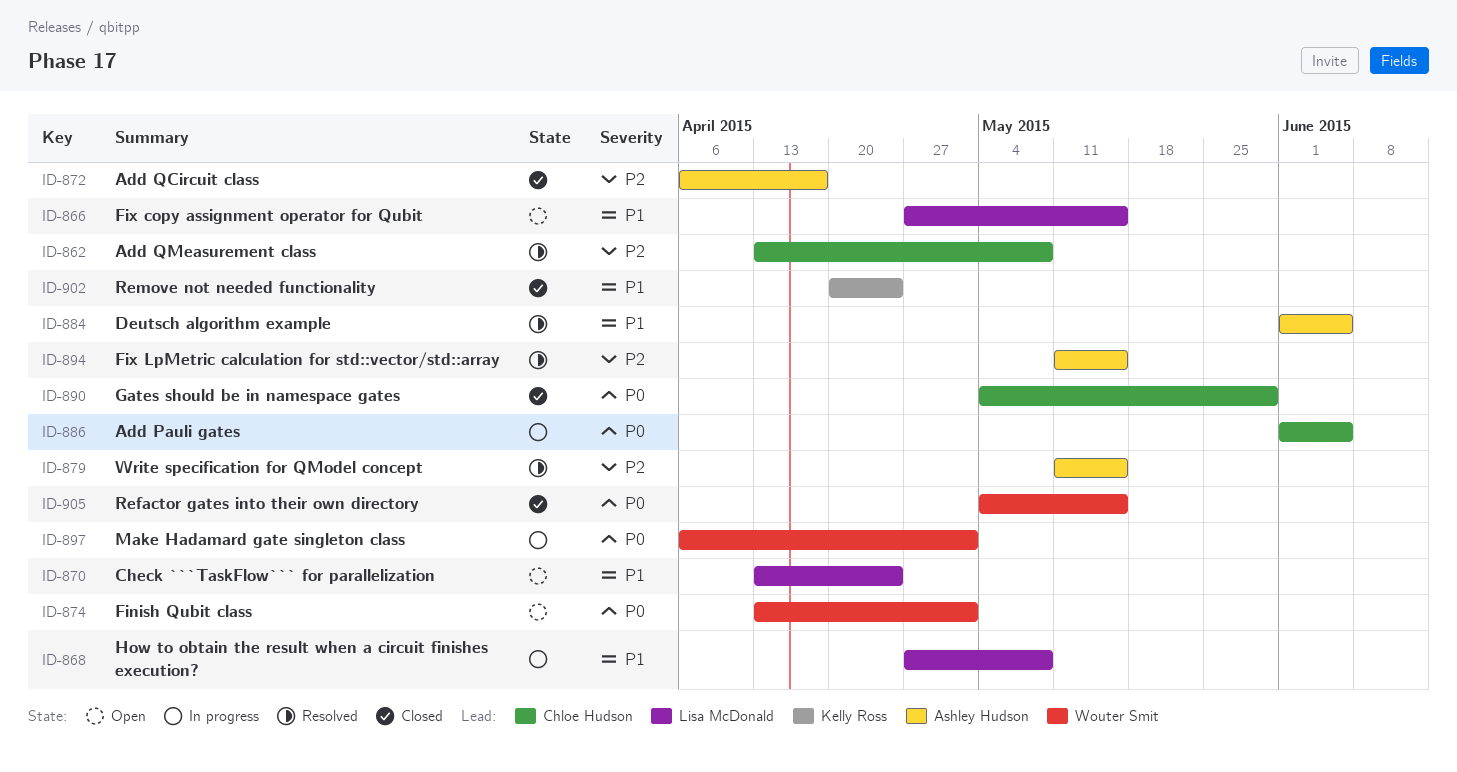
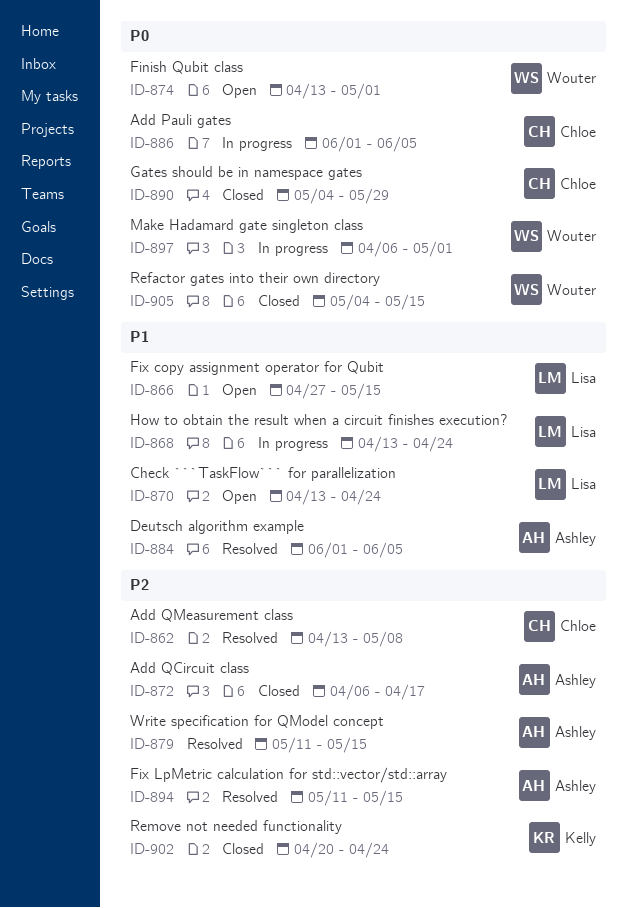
ID-868, start: Apr 27 -> Apr 13
ID-868, due: May 8 -> Apr 24
ID-902, priority: P1 -> P2

